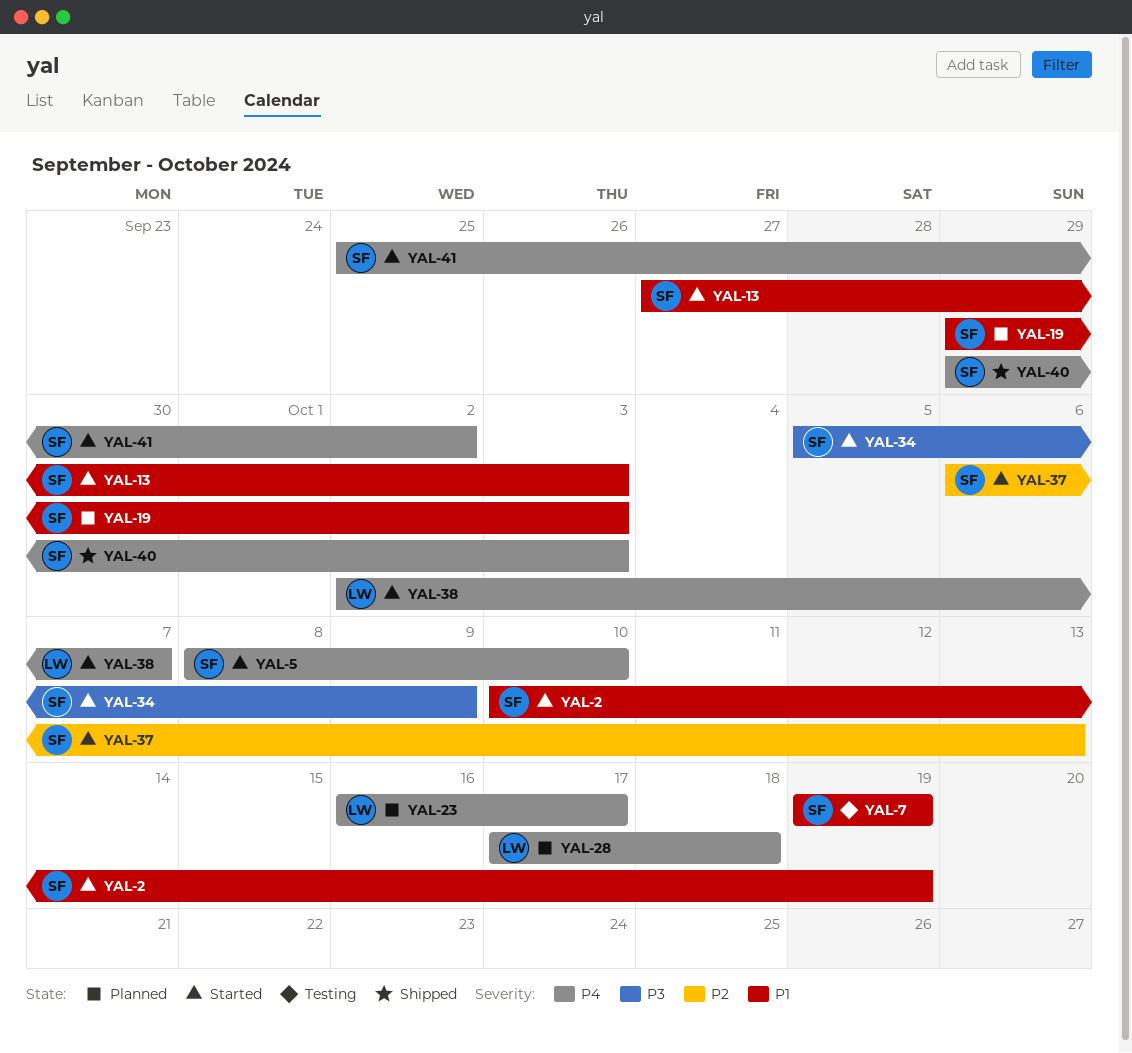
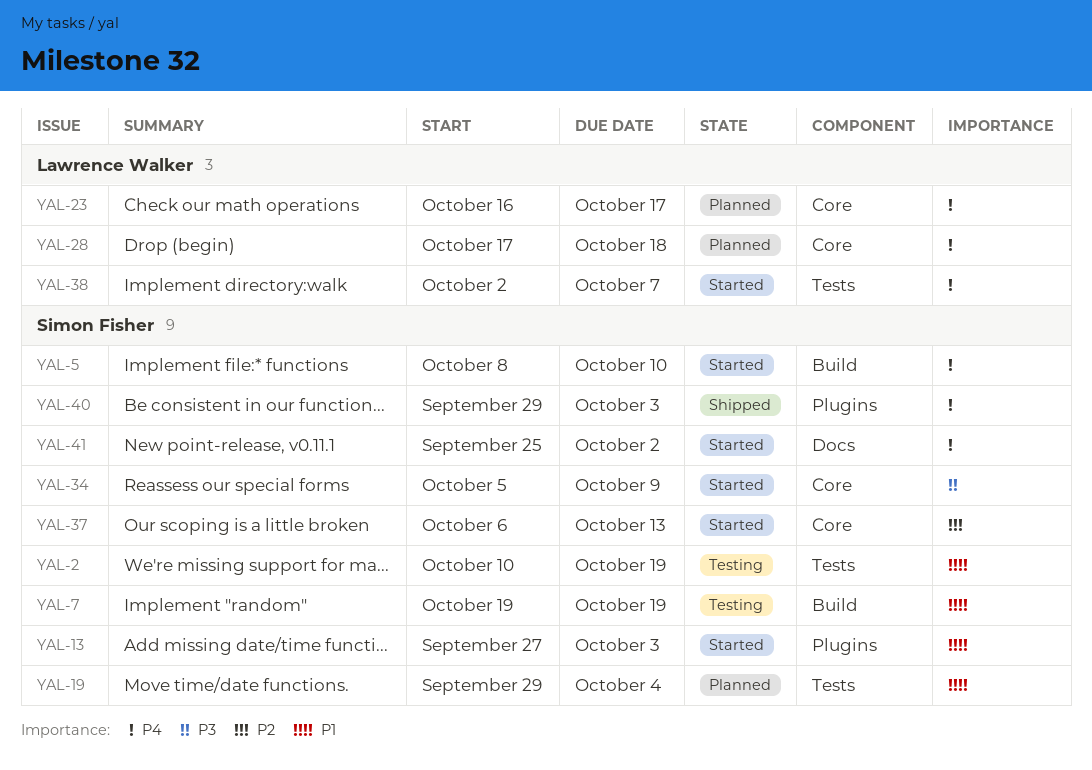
YAL-2, status: Started -> Testing
YAL-19, due: Oct 3 -> Oct 4

